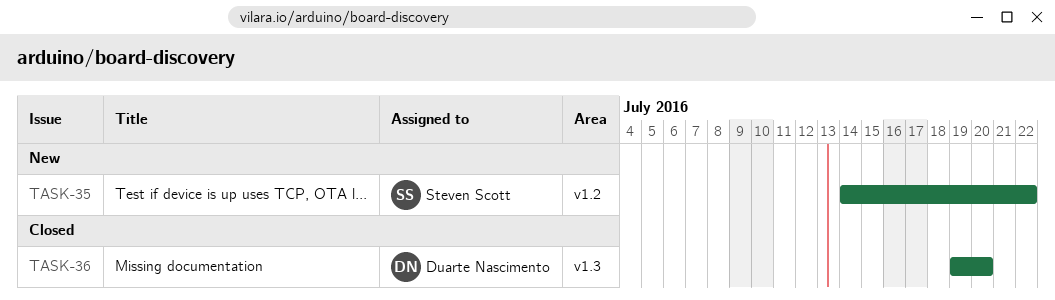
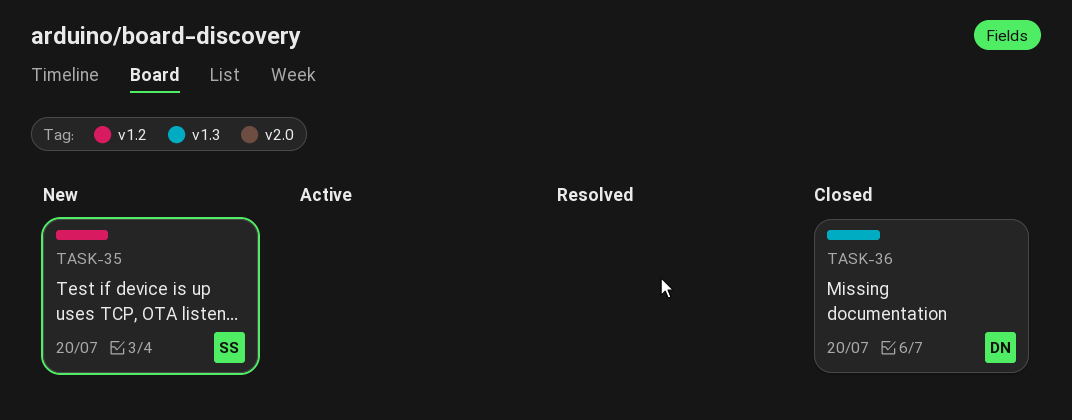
TASK-35, due: Jul 22 -> Jul 20

